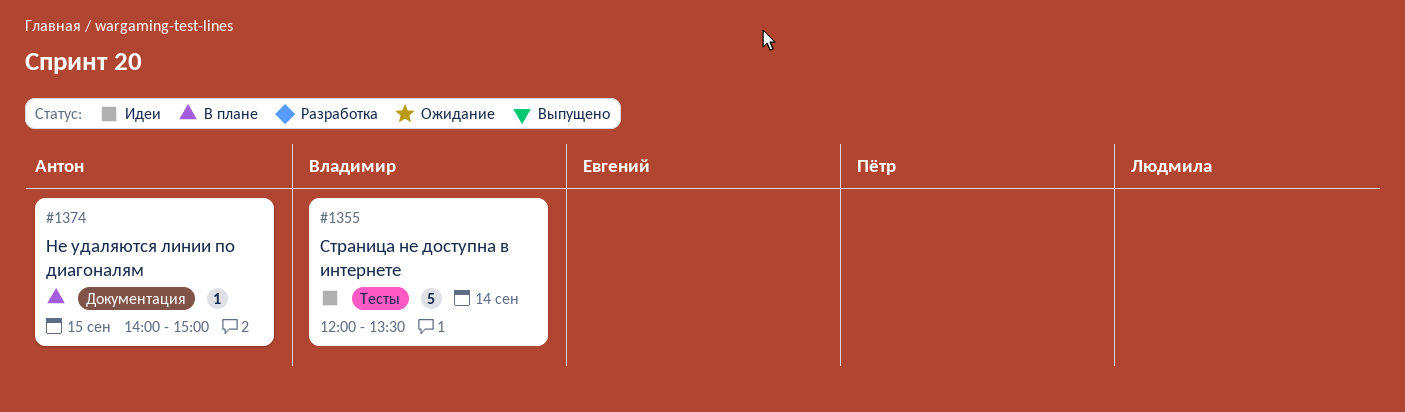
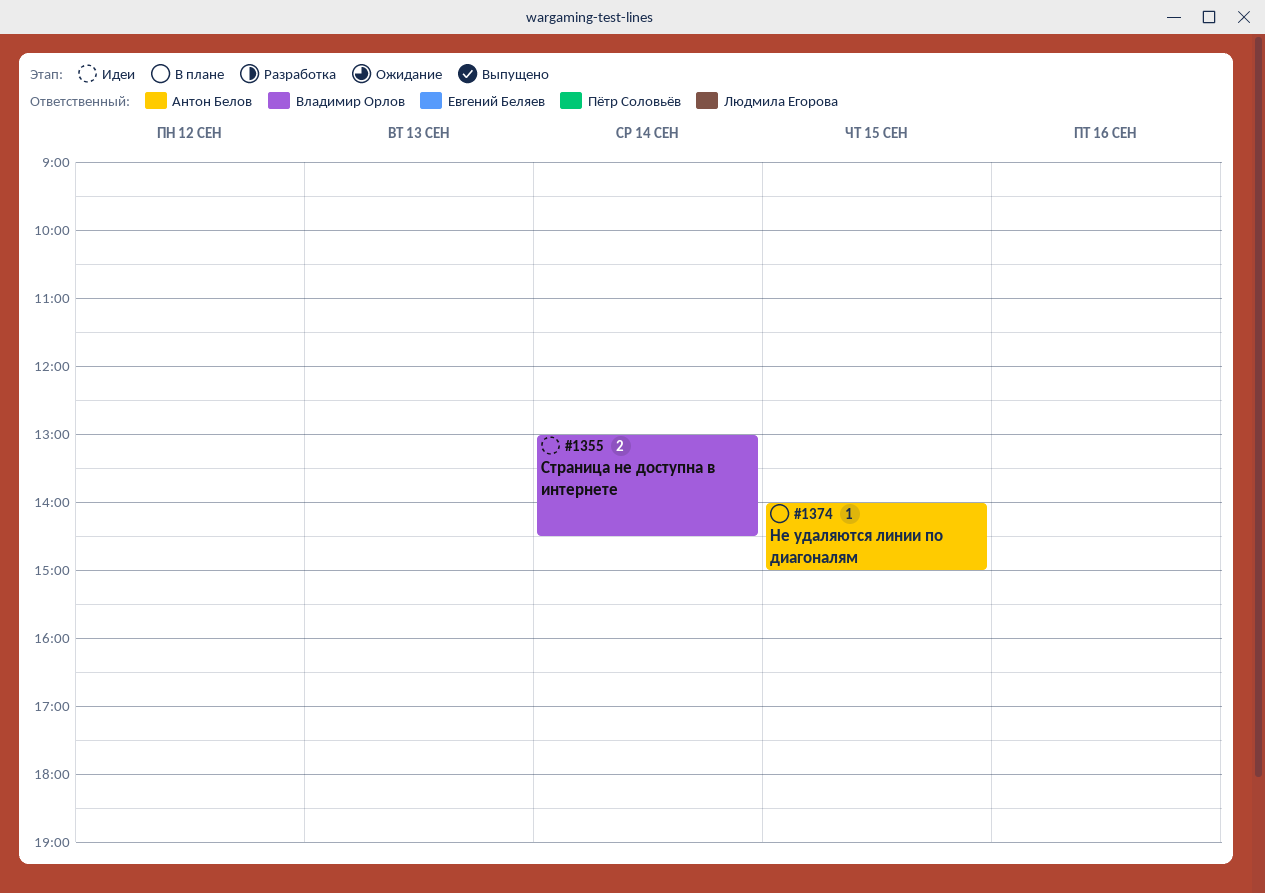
#1355, estimate: 5 -> 2
#1355, begins: 12:00 -> 13:00
#1355, ends: 13:30 -> 14:30

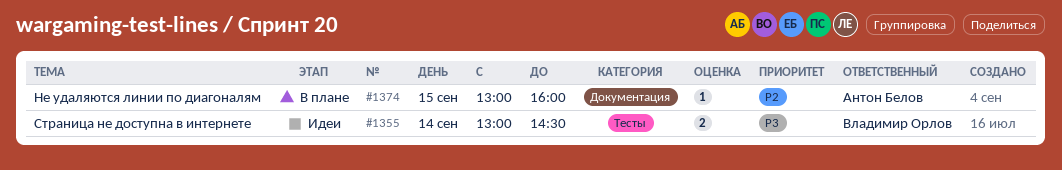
#1374, begins: 14:00 -> 13:00
#1374, ends: 15:00 -> 16:00

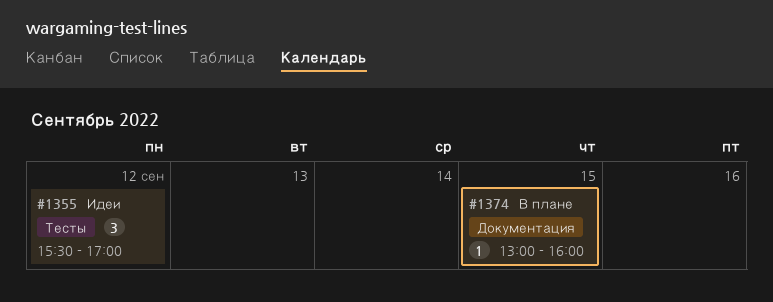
#1355, estimate: 2 -> 3
#1355, day: Sep 14 -> Sep 12
#1355, begins: 13:00 -> 15:30
#1355, ends: 14:30 -> 17:00

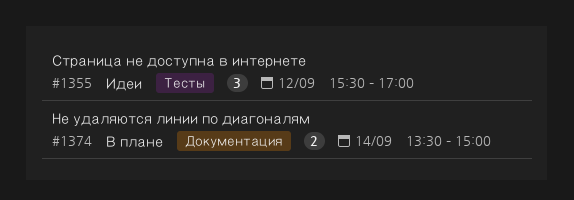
#1374, estimate: 1 -> 2
#1374, day: Sep 15 -> Sep 14
#1374, begins: 13:00 -> 13:30
#1374, ends: 16:00 -> 15:00

